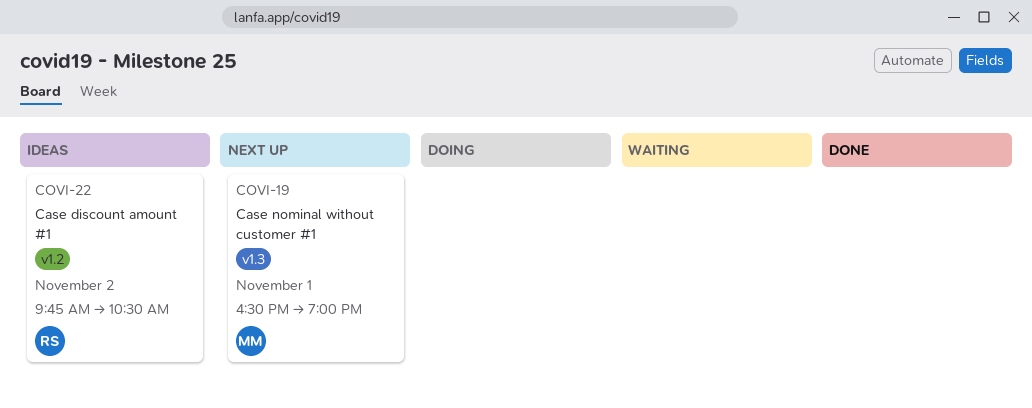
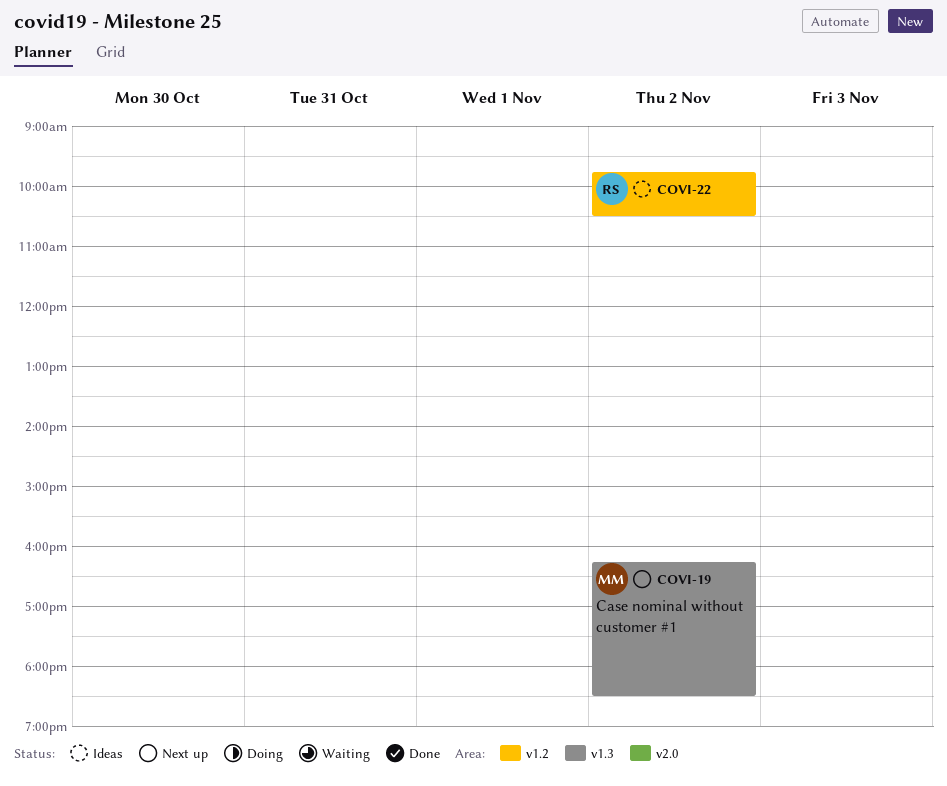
COVI-19, day: Nov 1 -> Nov 2
COVI-19, begins: 16:30 -> 16:15
COVI-19, ends: 19:00 -> 18:30

